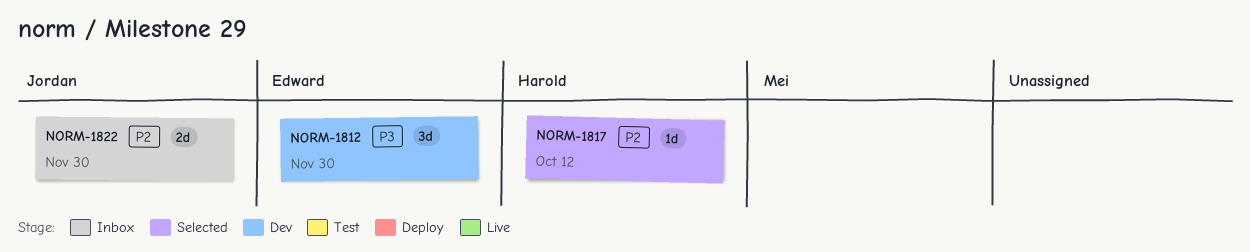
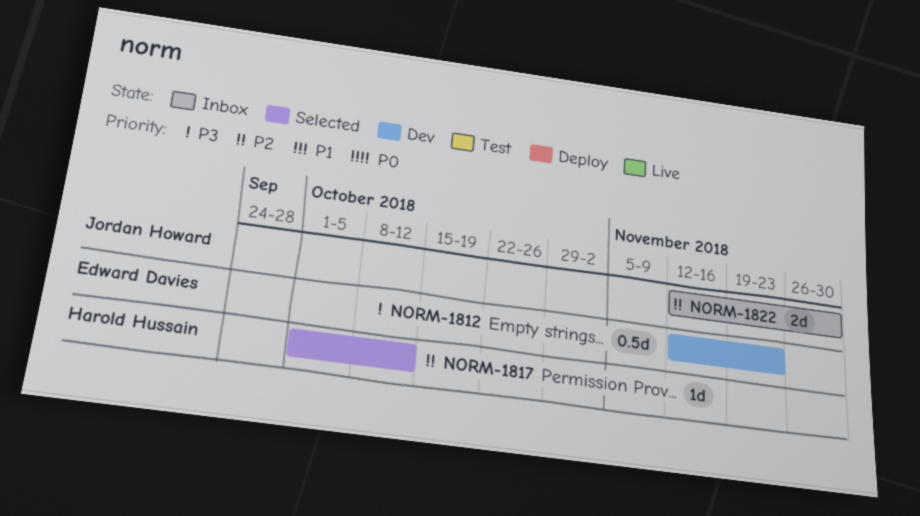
NORM-1812, estimate: 3d -> 0.5d
NORM-1812, due: Nov 30 -> Nov 23

